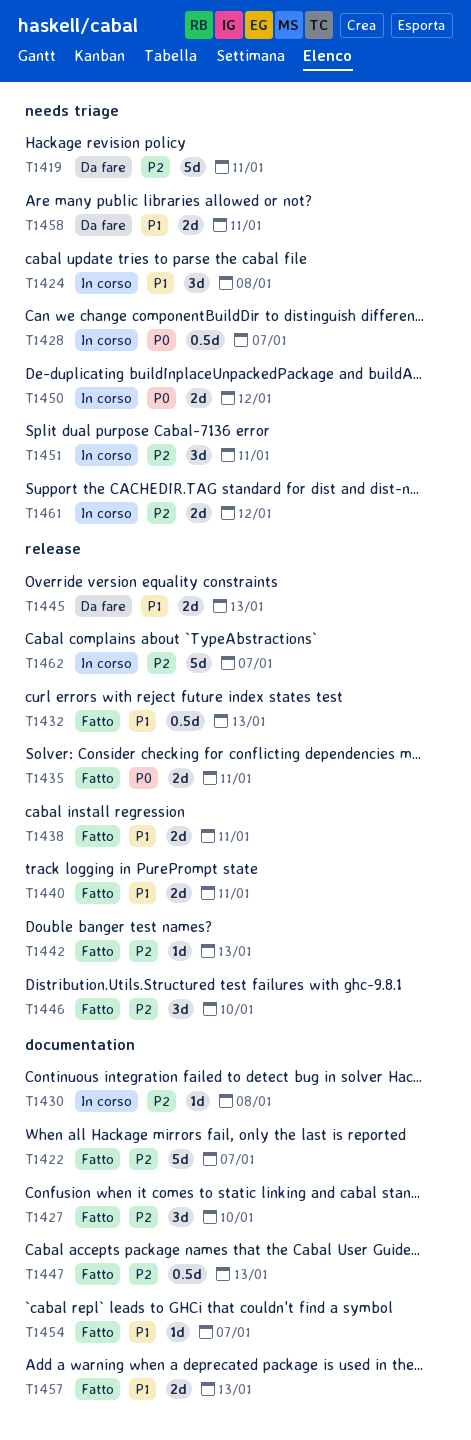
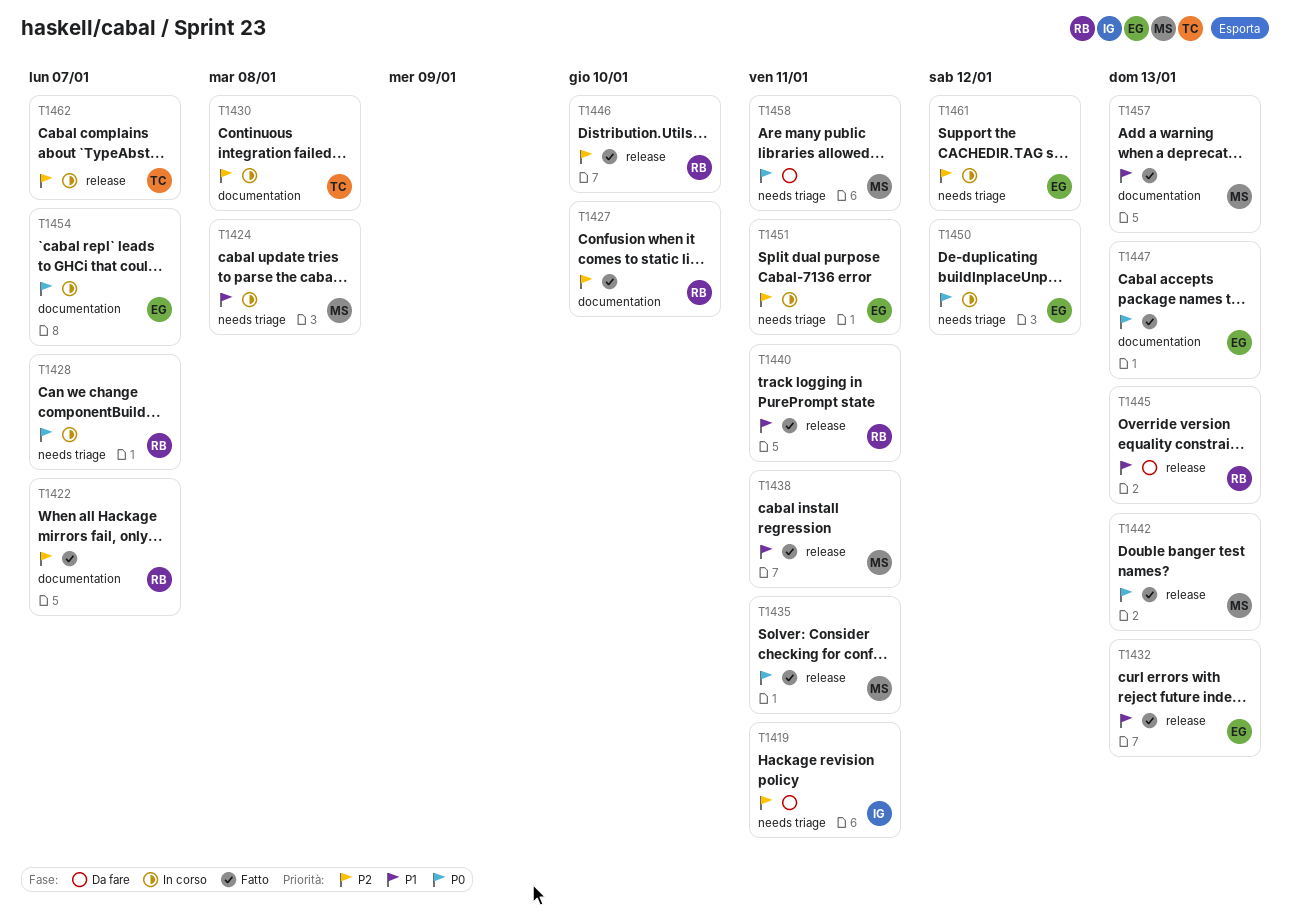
T1442, priority: P2 -> P0
T1447, priority: P2 -> P0
T1454, status: Fatto -> In corso
T1454, priority: P1 -> P0
T1458, priority: P1 -> P0

